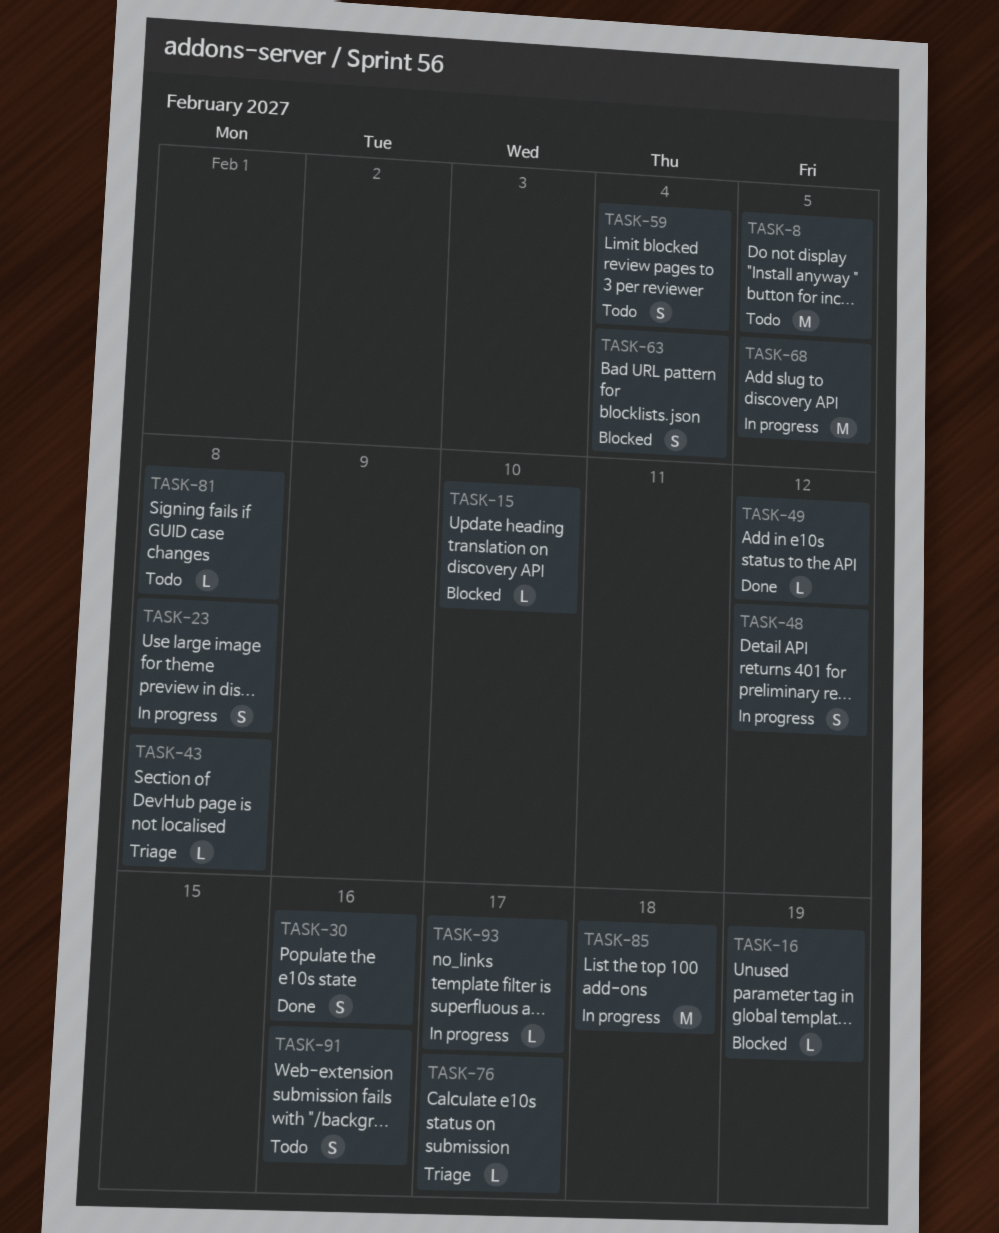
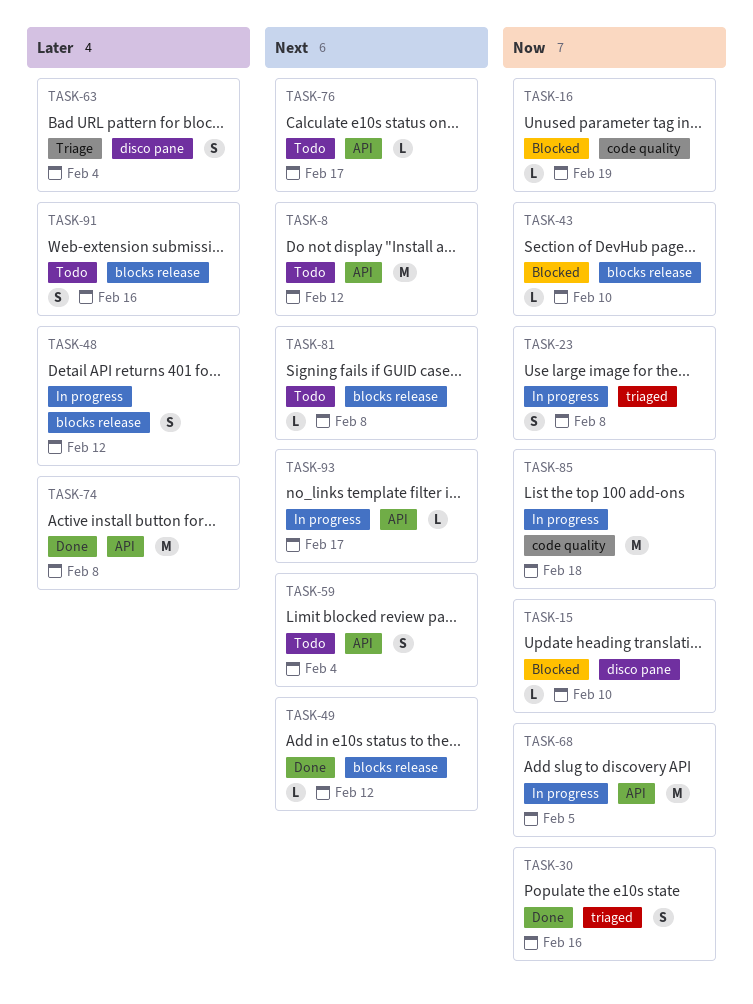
TASK-8, due: Feb 5 -> Feb 12
TASK-43, status: Triage -> Blocked
TASK-43, due: Feb 8 -> Feb 10
TASK-63, status: Blocked -> Triage
TASK-74: none -> present
TASK-76, status: Triage -> Todo

